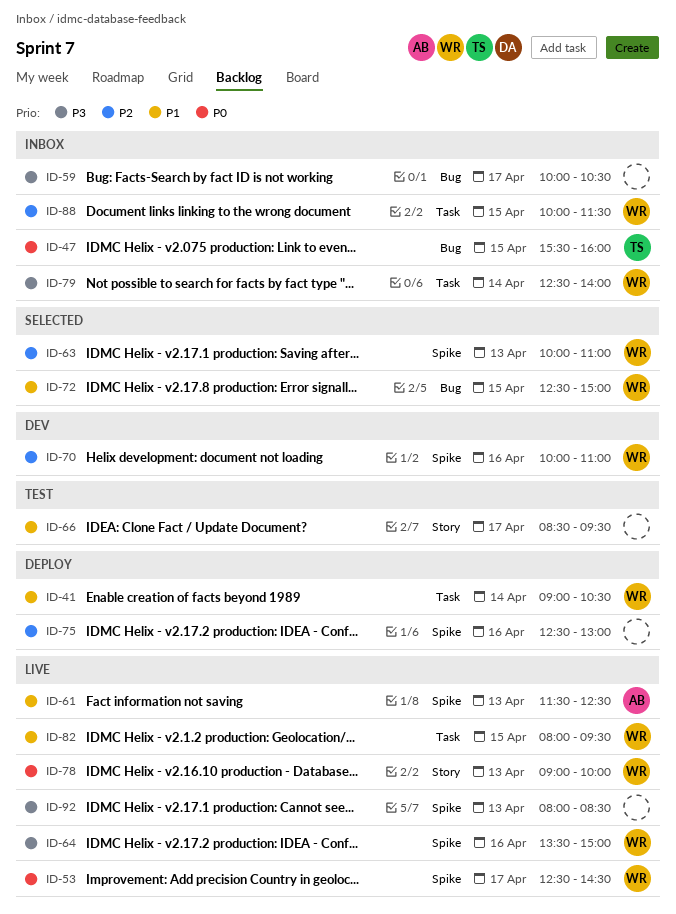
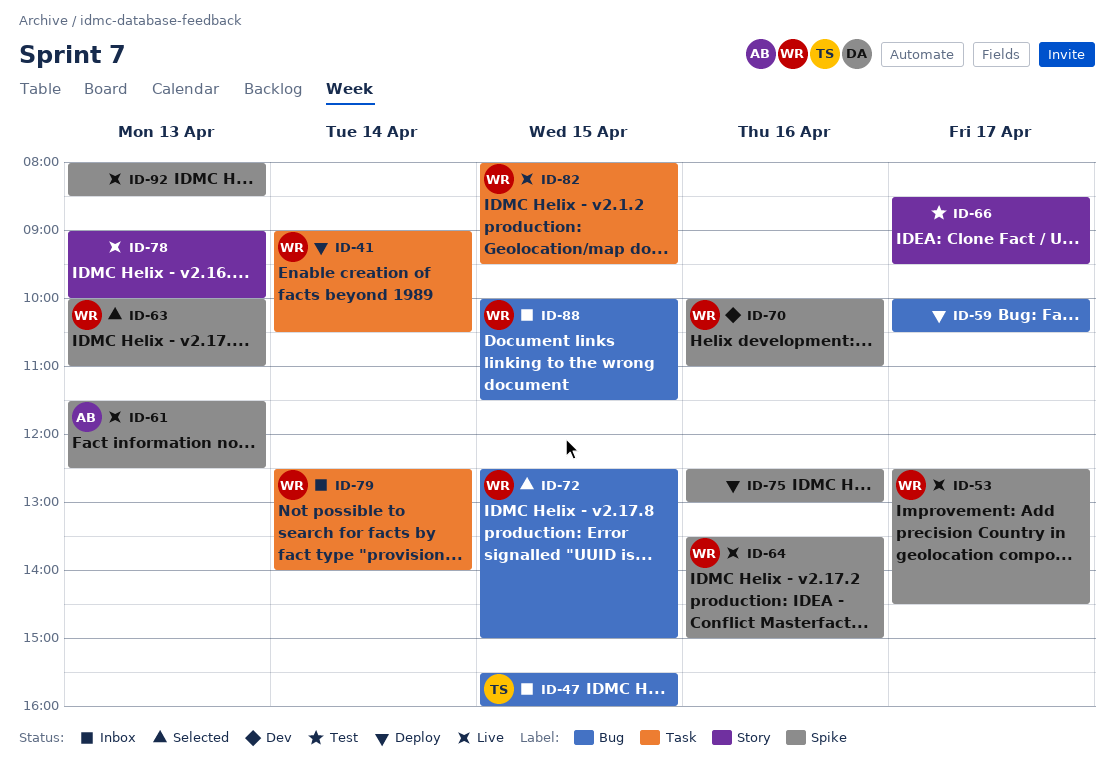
ID-59, status: Inbox -> Deploy
ID-78, owner: WR -> none
ID-88, label: Task -> Bug

